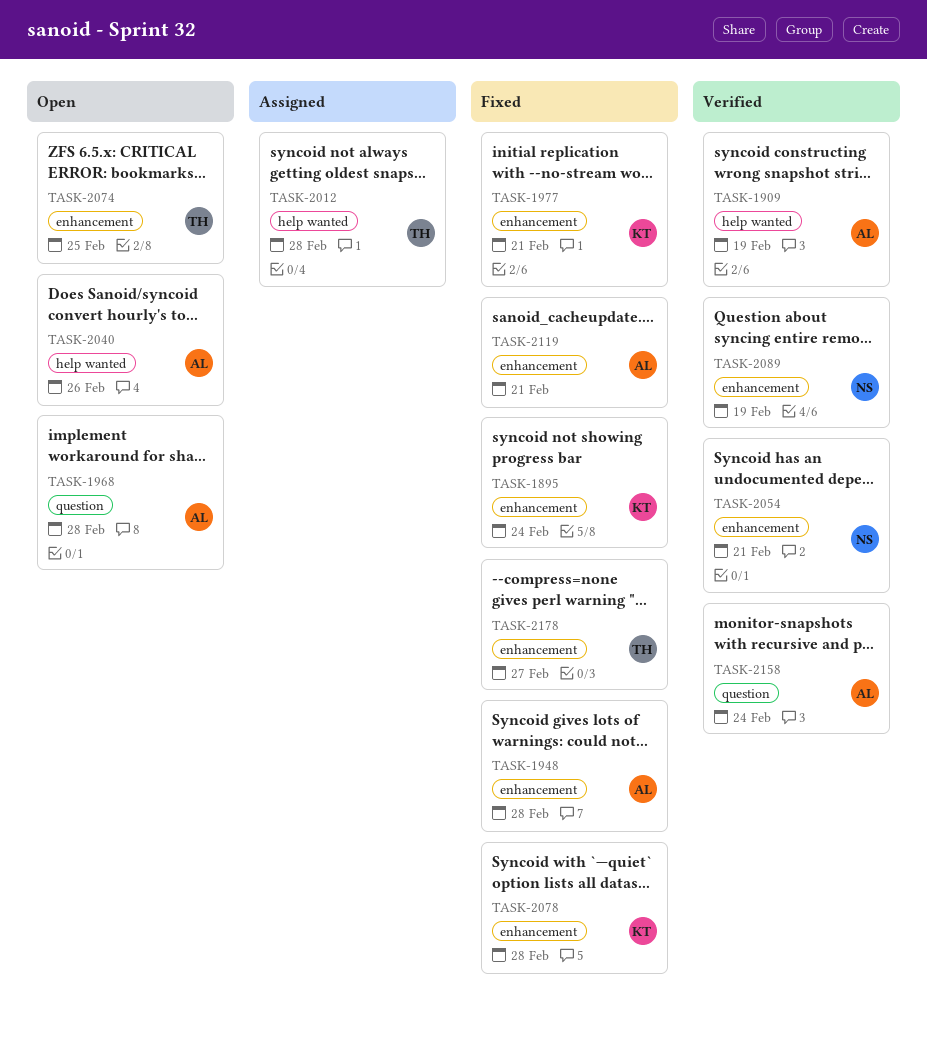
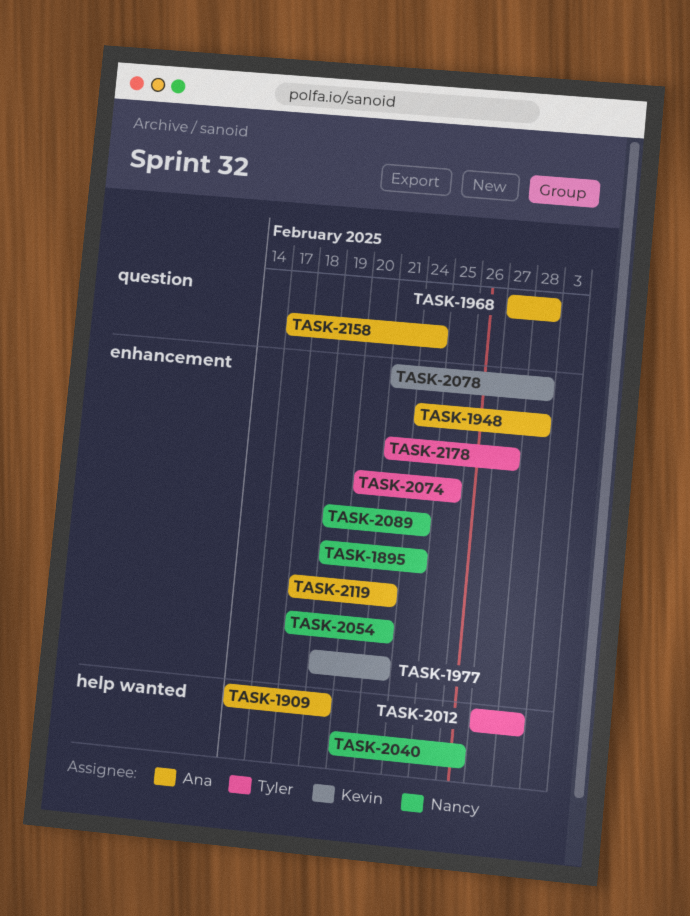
TASK-1895, owner: Kevin -> Nancy
TASK-2040, owner: Ana -> Nancy
TASK-2089, due: Feb 19 -> Feb 24

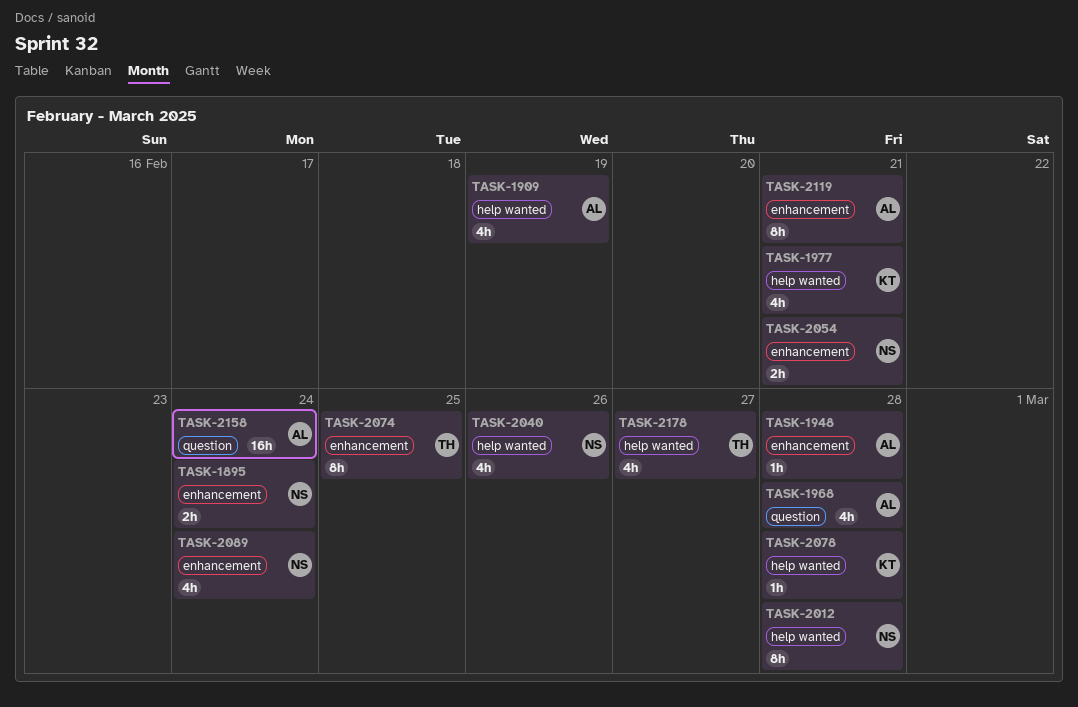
TASK-1977, label: enhancement -> help wanted
TASK-2012, owner: Tyler -> Nancy
TASK-2078, label: enhancement -> help wanted
TASK-2178, label: enhancement -> help wanted

